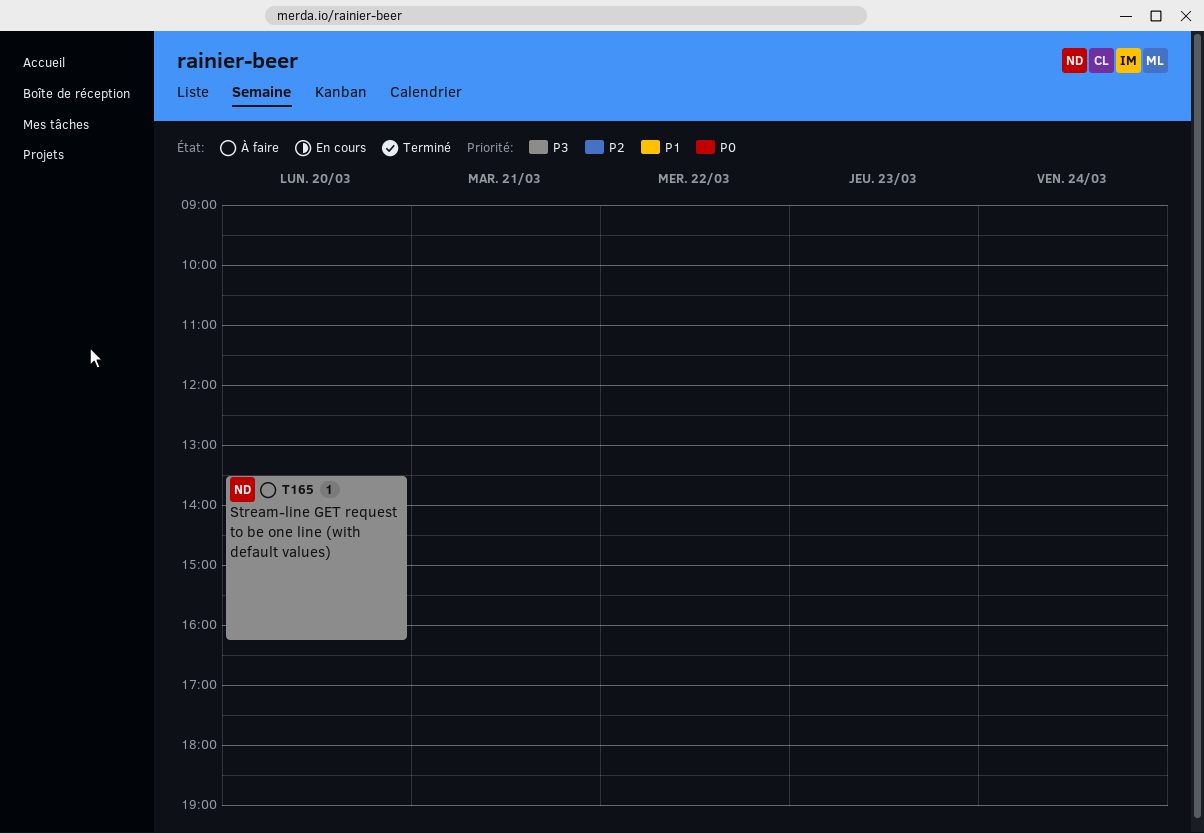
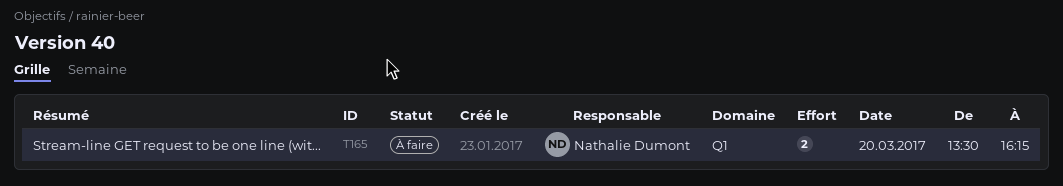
T165, estimate: 1 -> 2

